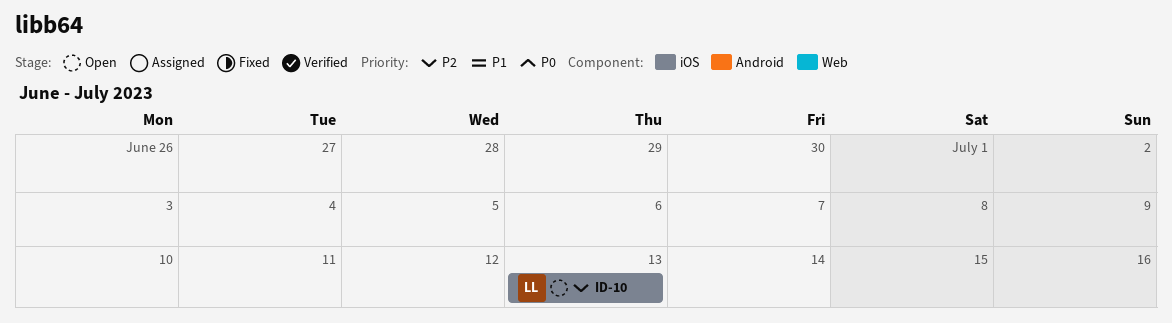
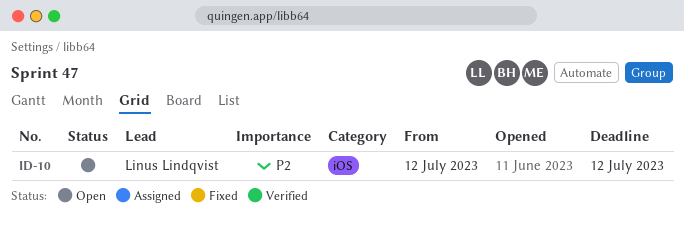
ID-10, start: Jul 13 -> Jul 12
ID-10, due: Jul 13 -> Jul 12

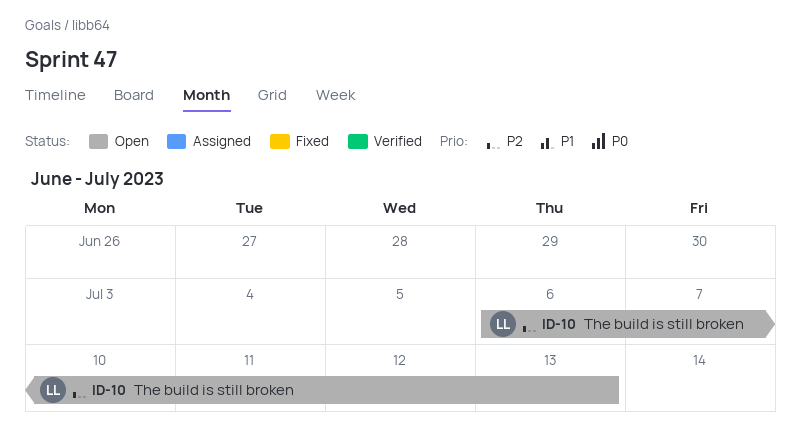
ID-10, start: Jul 12 -> Jul 6
ID-10, due: Jul 12 -> Jul 13

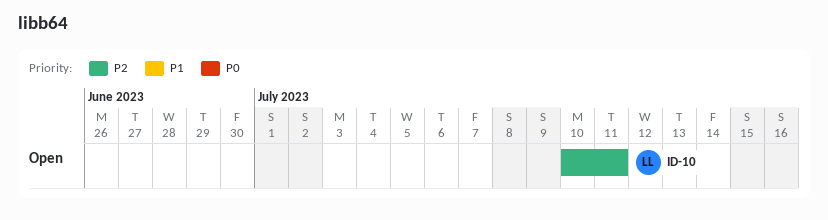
ID-10, start: Jul 6 -> Jul 10
ID-10, due: Jul 13 -> Jul 11

